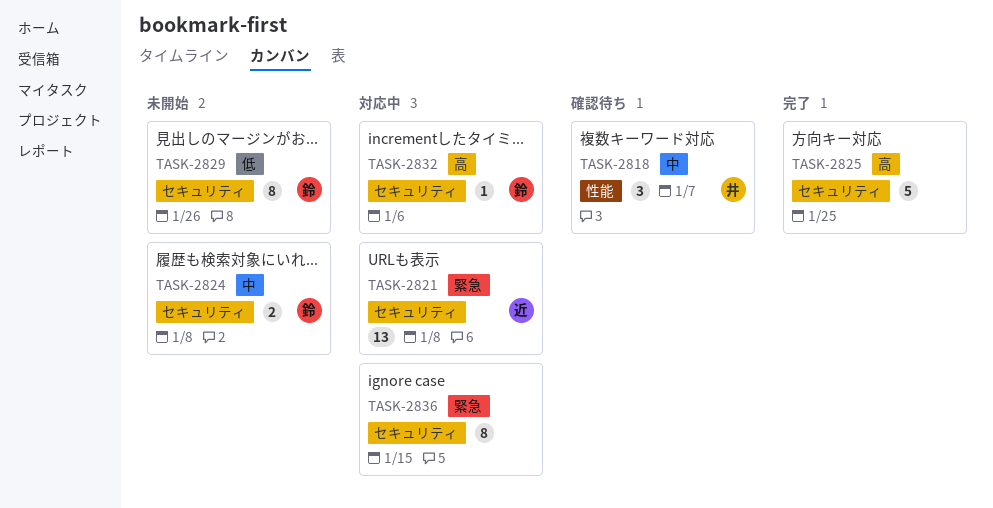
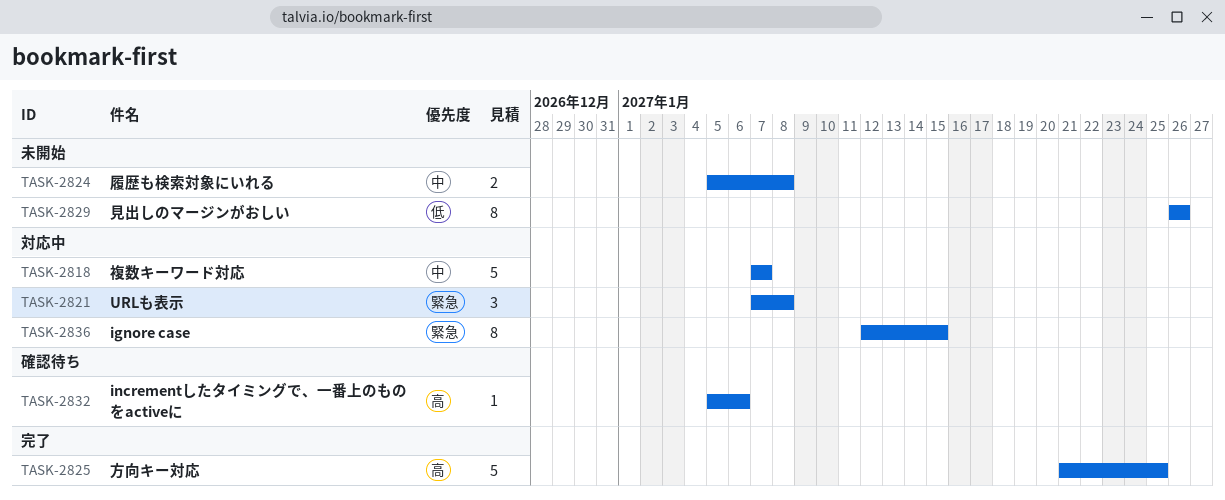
TASK-2818, status: 確認待ち -> 対応中
TASK-2818, estimate: 3 -> 5
TASK-2821, estimate: 13 -> 3
TASK-2832, status: 対応中 -> 確認待ち

